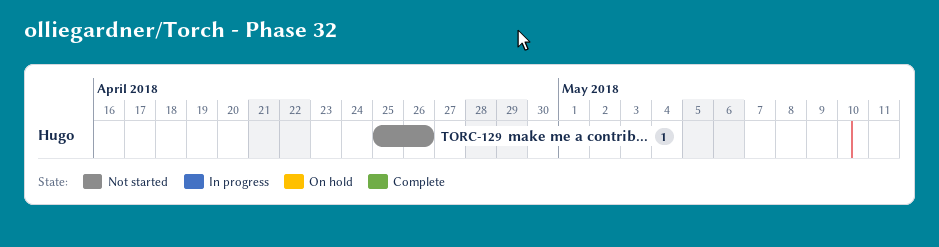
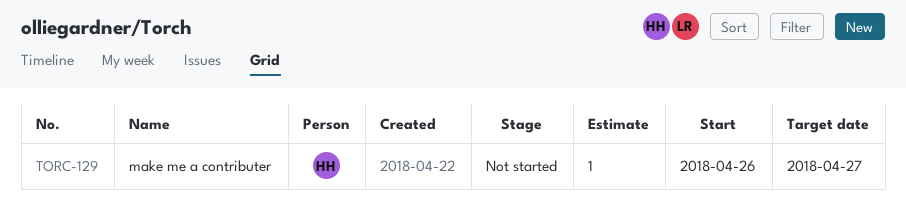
TORC-129, start: Apr 25 -> Apr 26
TORC-129, due: Apr 26 -> Apr 27

